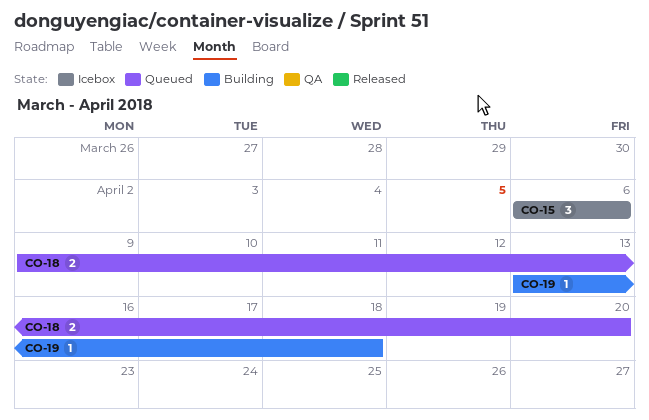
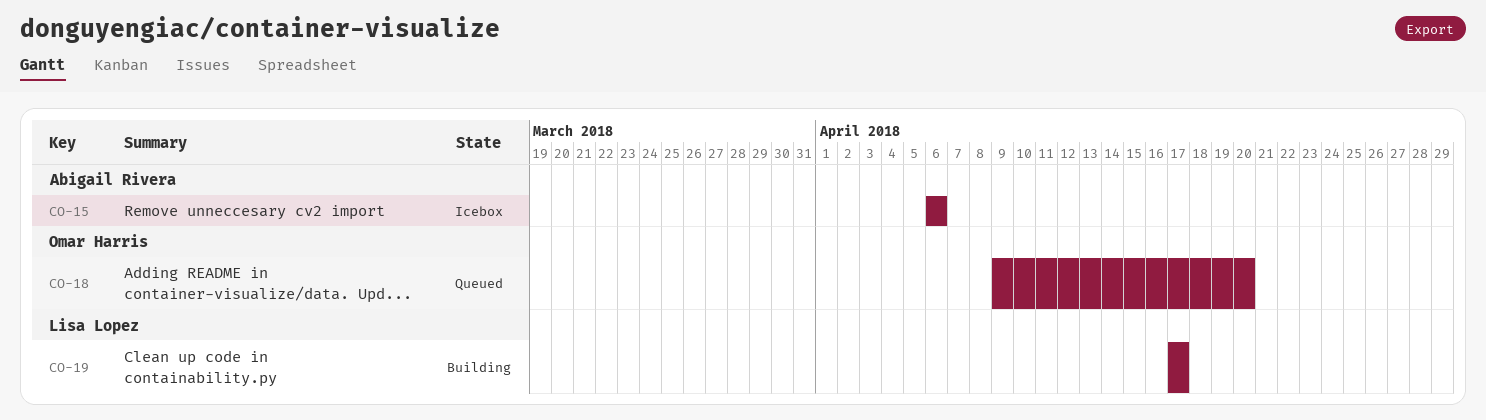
CO-19, start: Apr 13 -> Apr 17
CO-19, due: Apr 18 -> Apr 17

